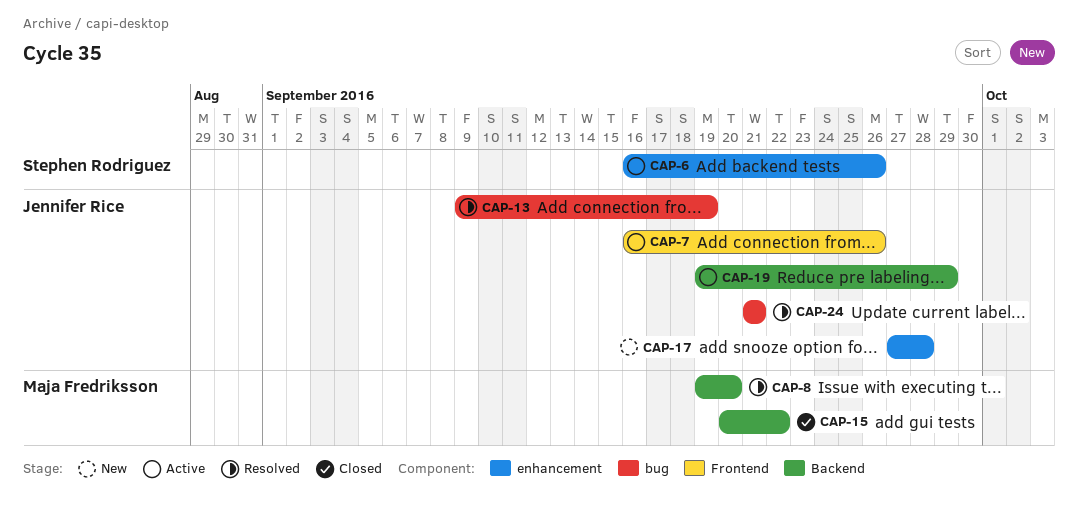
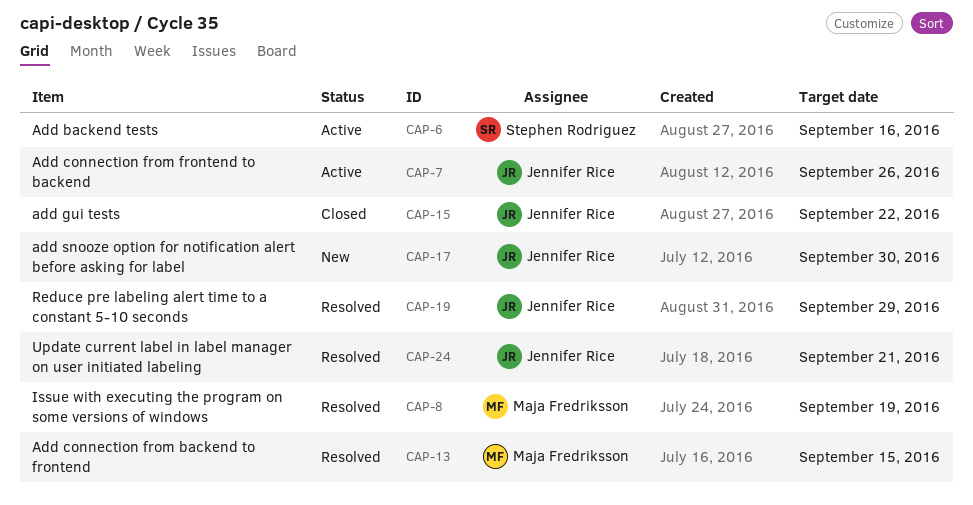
CAP-6, due: Sep 26 -> Sep 16
CAP-8, due: Sep 20 -> Sep 19
CAP-13, owner: Jennifer Rice -> Maja Fredriksson
CAP-13, due: Sep 19 -> Sep 15
CAP-15, owner: Maja Fredriksson -> Jennifer Rice
CAP-17, due: Sep 28 -> Sep 30
CAP-19, status: Active -> Resolved

